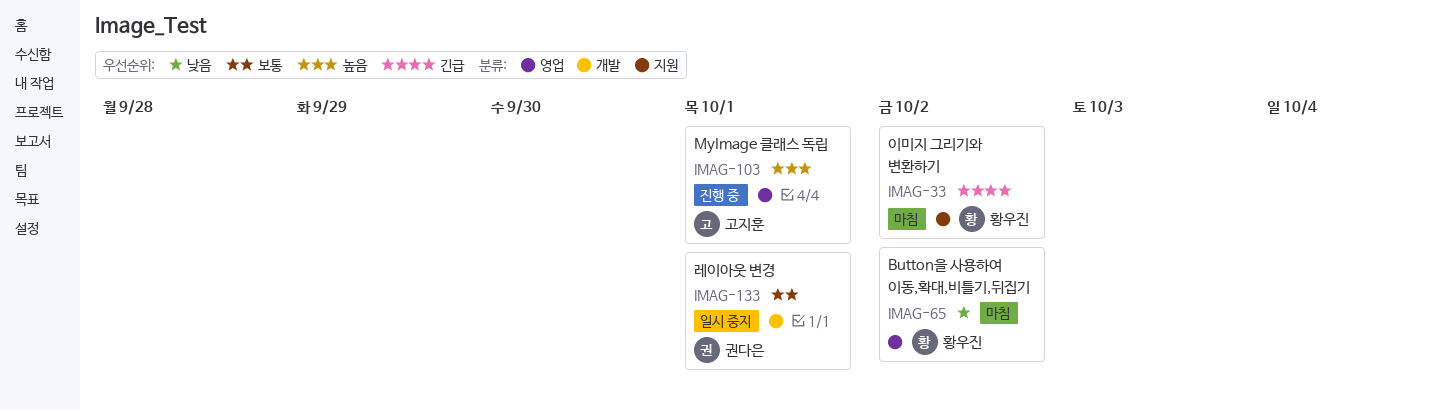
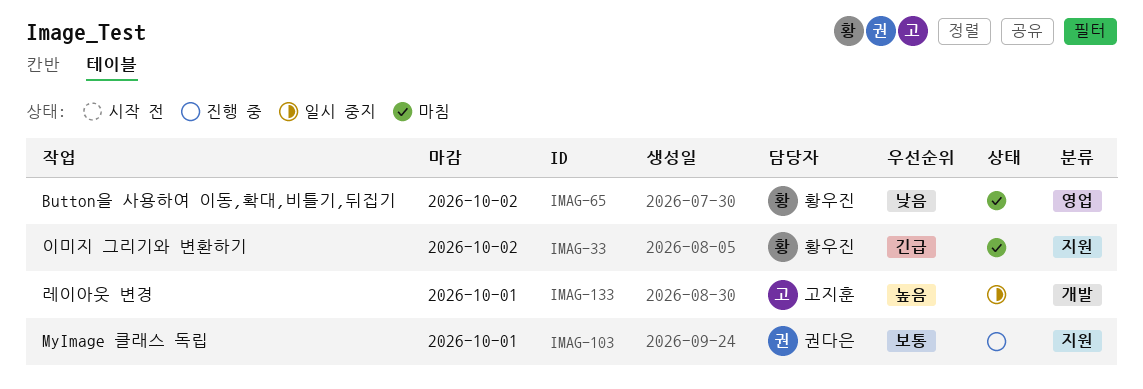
IMAG-103, owner: 고지훈 -> 권다은
IMAG-103, priority: 높음 -> 보통
IMAG-103, label: 영업 -> 지원
IMAG-133, owner: 권다은 -> 고지훈
IMAG-133, priority: 보통 -> 높음

